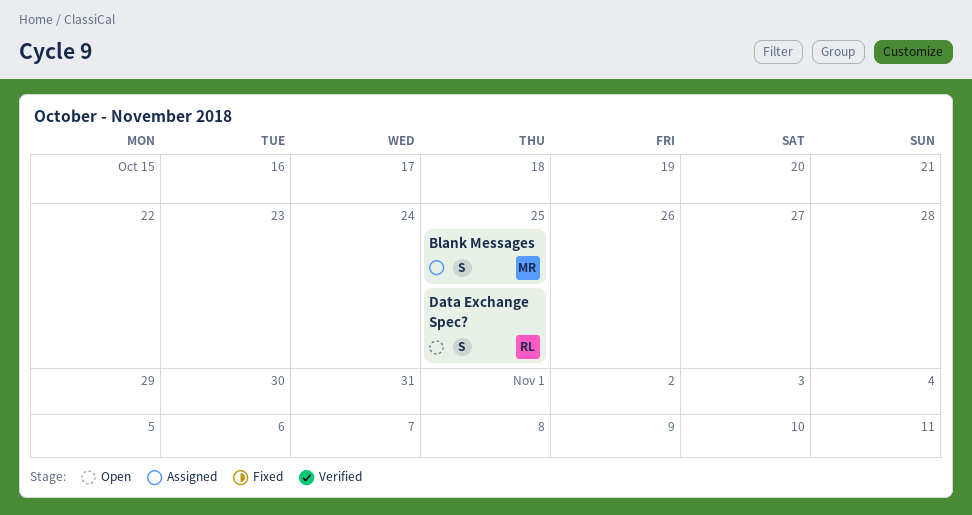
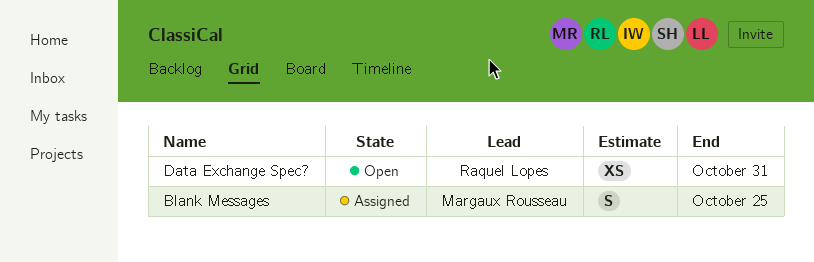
Data Exchange Spec?, estimate: S -> XS
Data Exchange Spec?, due: Oct 25 -> Oct 31

